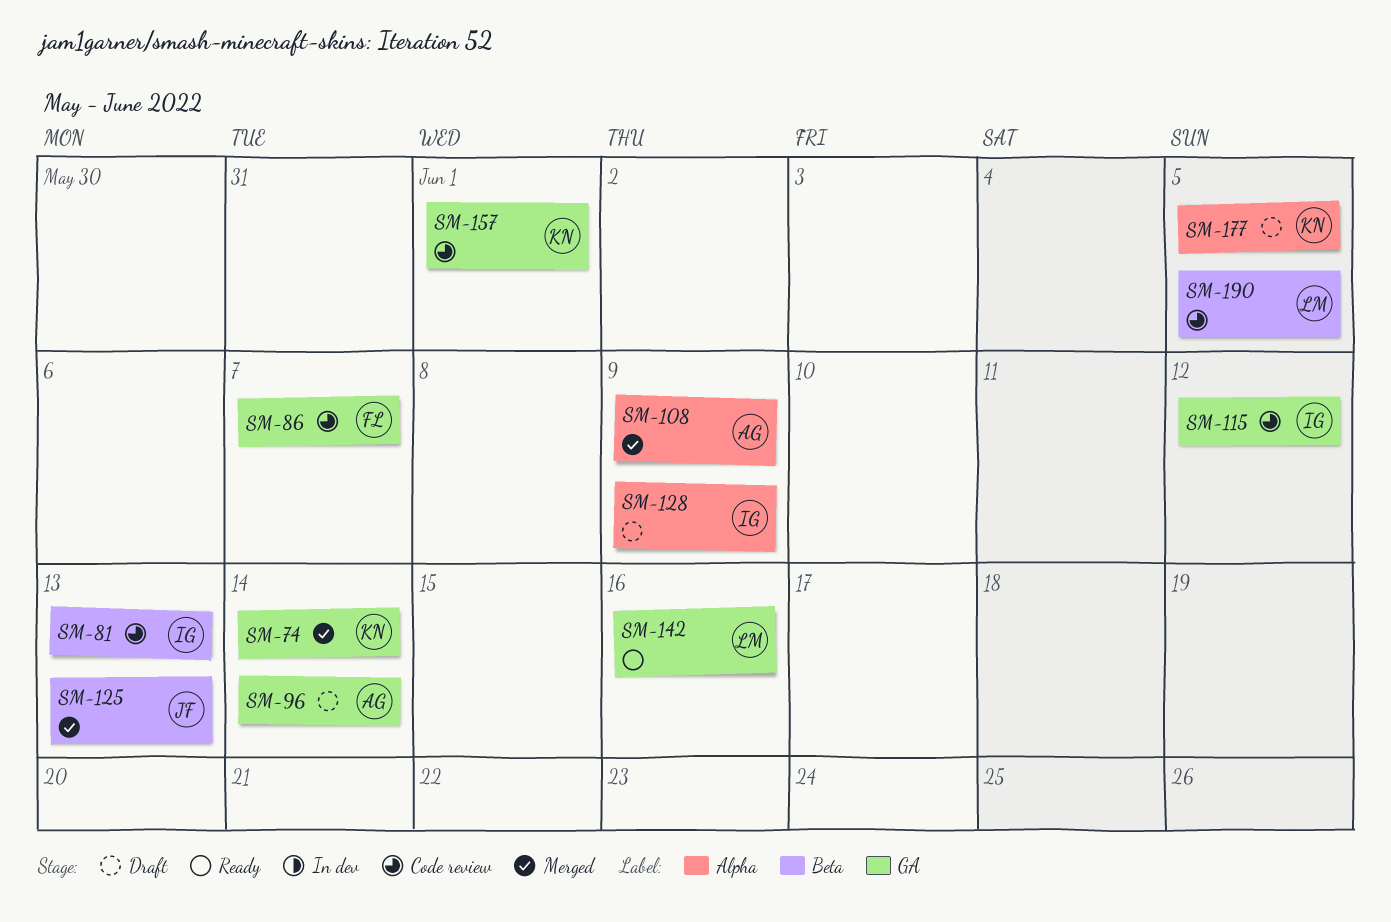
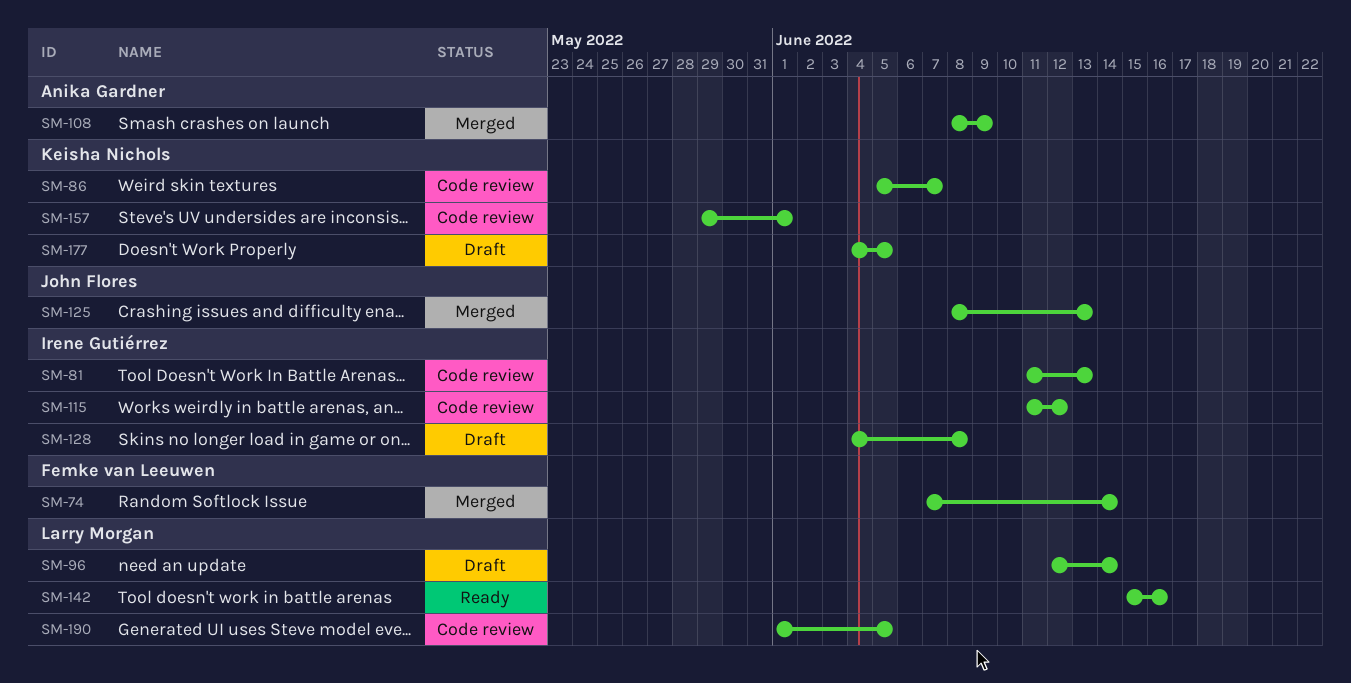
SM-74, owner: Keisha Nichols -> Femke van Leeuwen
SM-86, owner: Femke van Leeuwen -> Keisha Nichols
SM-96, owner: Anika Gardner -> Larry Morgan
SM-128, due: Jun 9 -> Jun 8

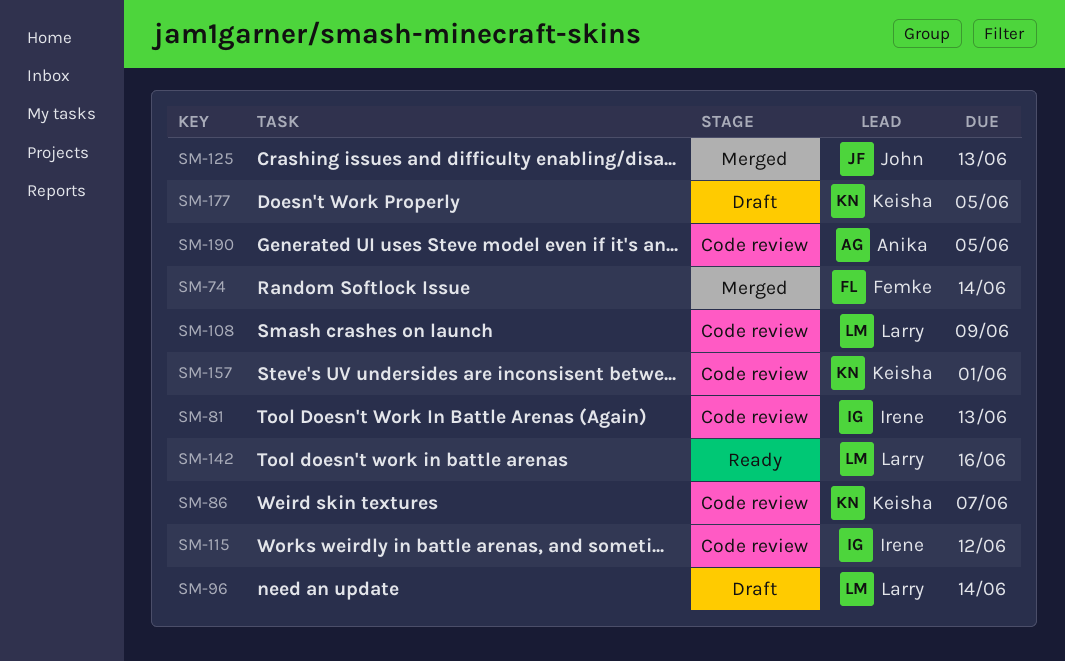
SM-108, status: Merged -> Code review
SM-108, owner: Anika Gardner -> Larry Morgan
SM-128: present -> none
SM-190, owner: Larry Morgan -> Anika Gardner

